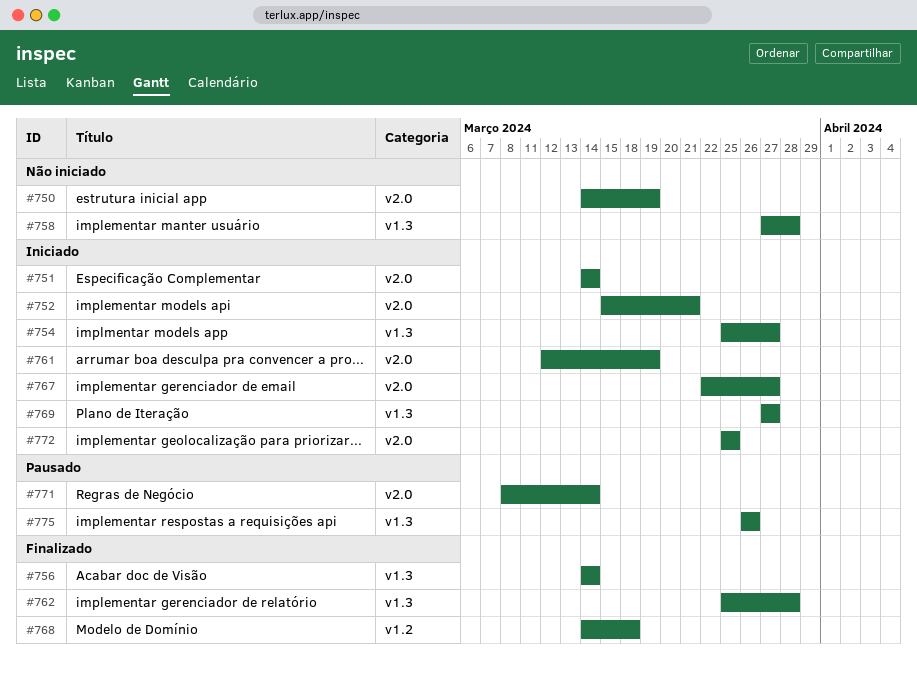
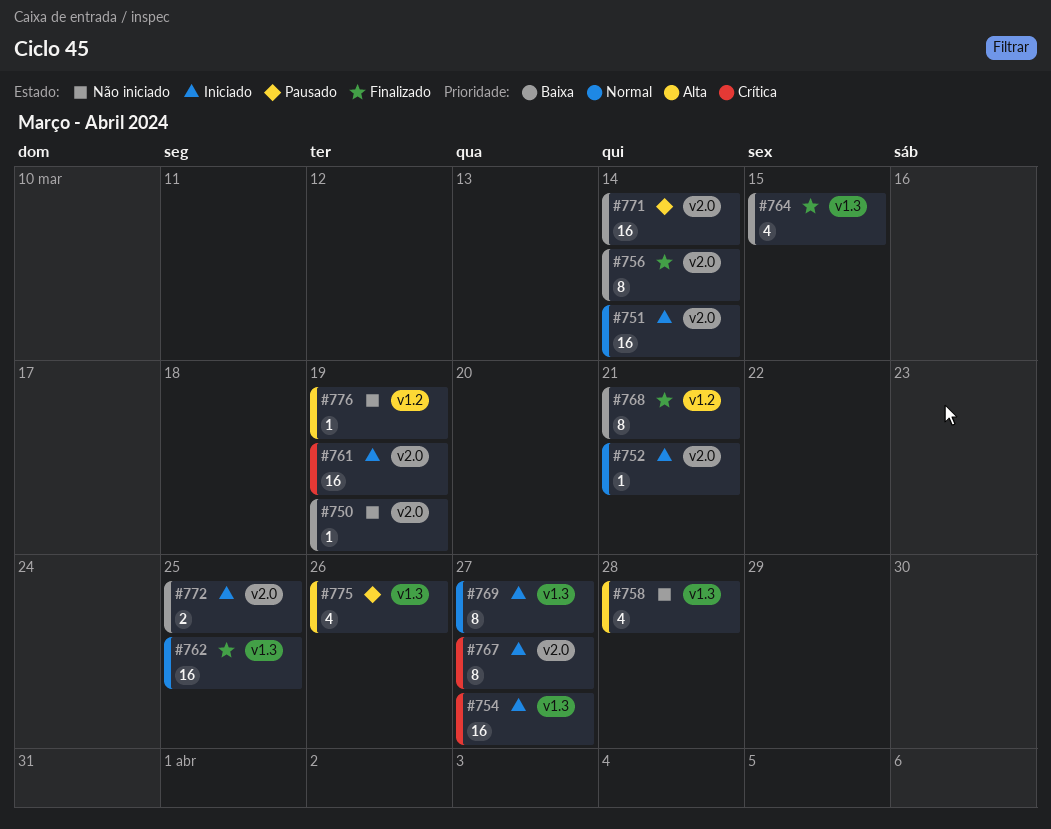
#756, label: v1.3 -> v2.0
#762, due: Mar 28 -> Mar 25
#764: none -> present
#768, due: Mar 18 -> Mar 21
#776: none -> present

